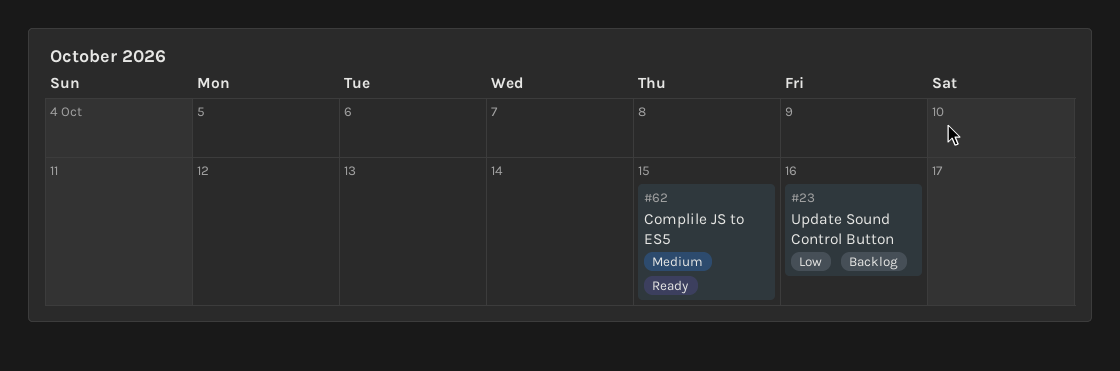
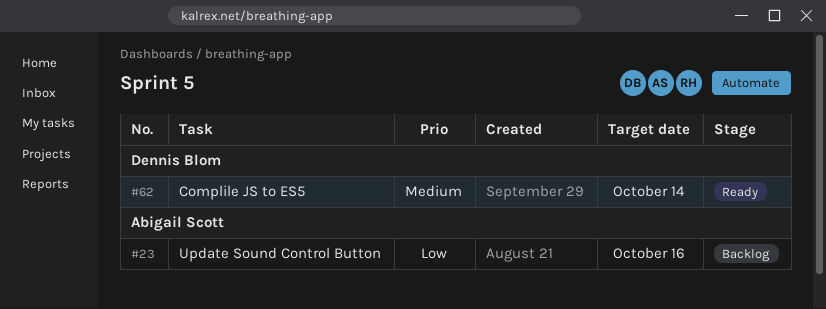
#62, due: Oct 15 -> Oct 14

